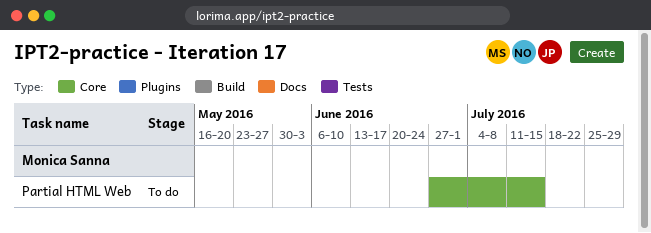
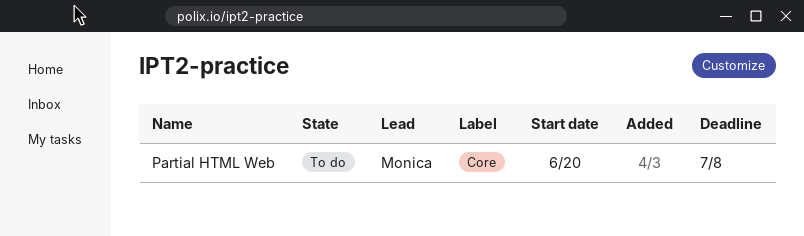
Partial HTML Web, start: Jun 27 -> Jun 20
Partial HTML Web, due: Jul 15 -> Jul 8

